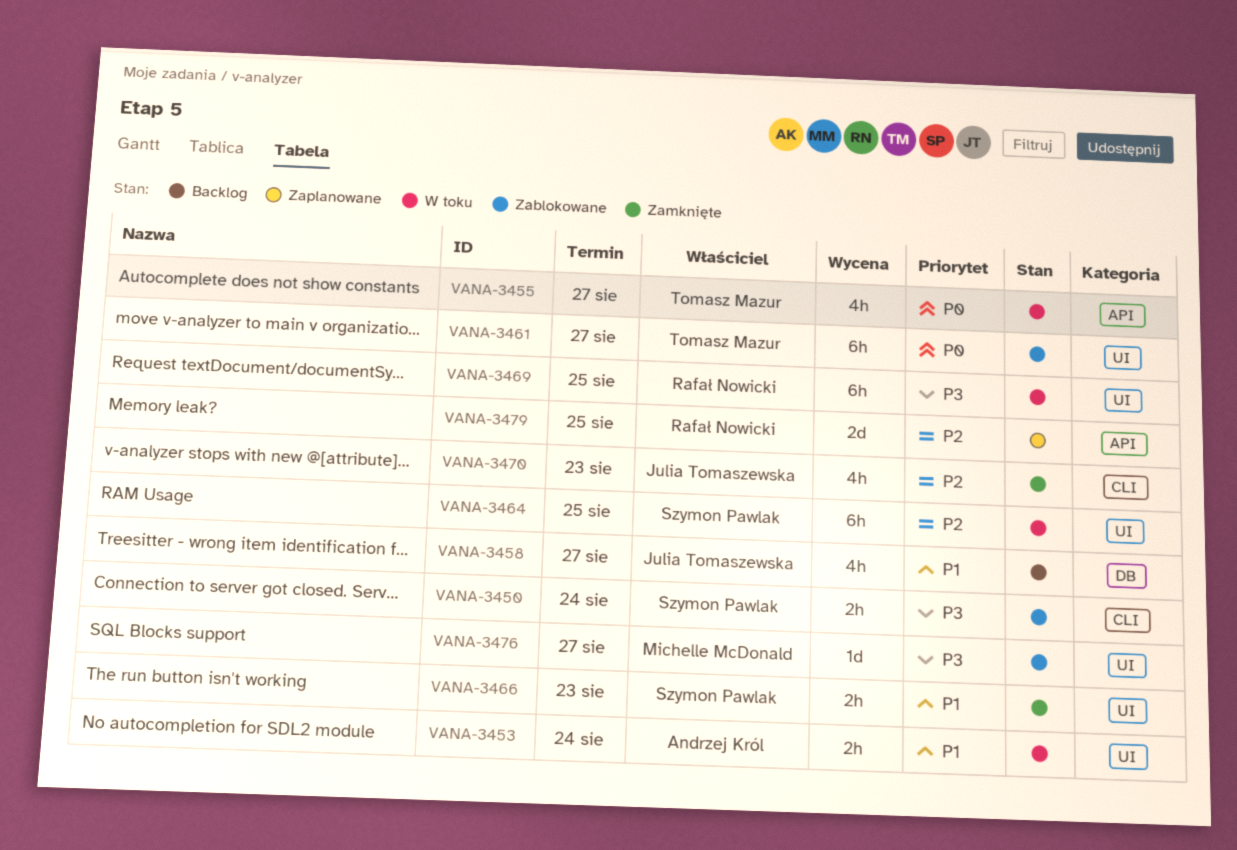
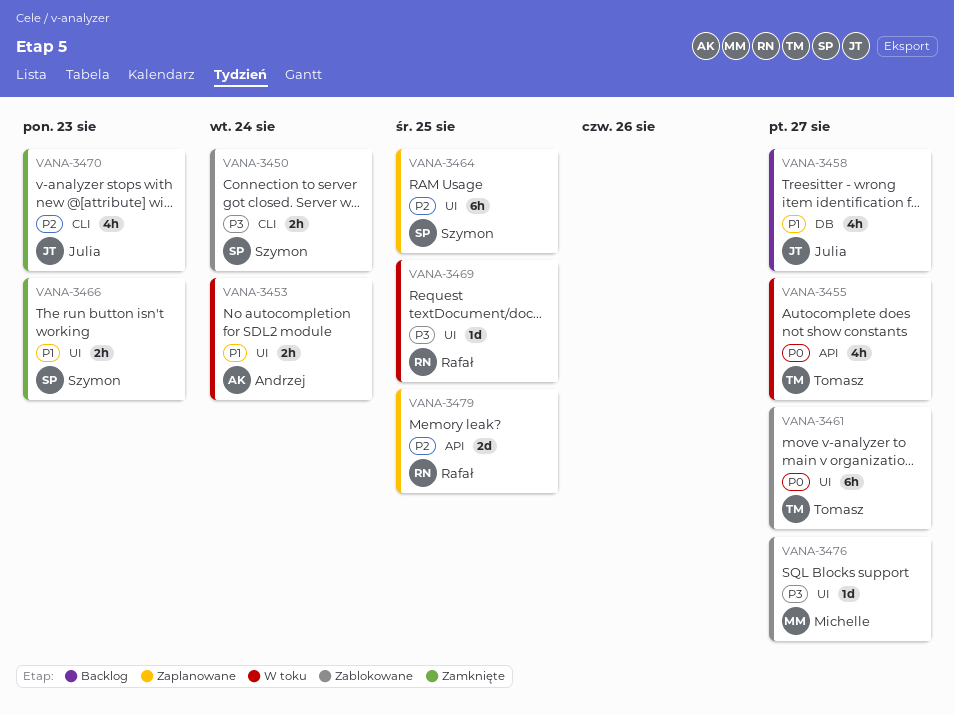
VANA-3464, status: W toku -> Zaplanowane
VANA-3469, estimate: 6h -> 1d

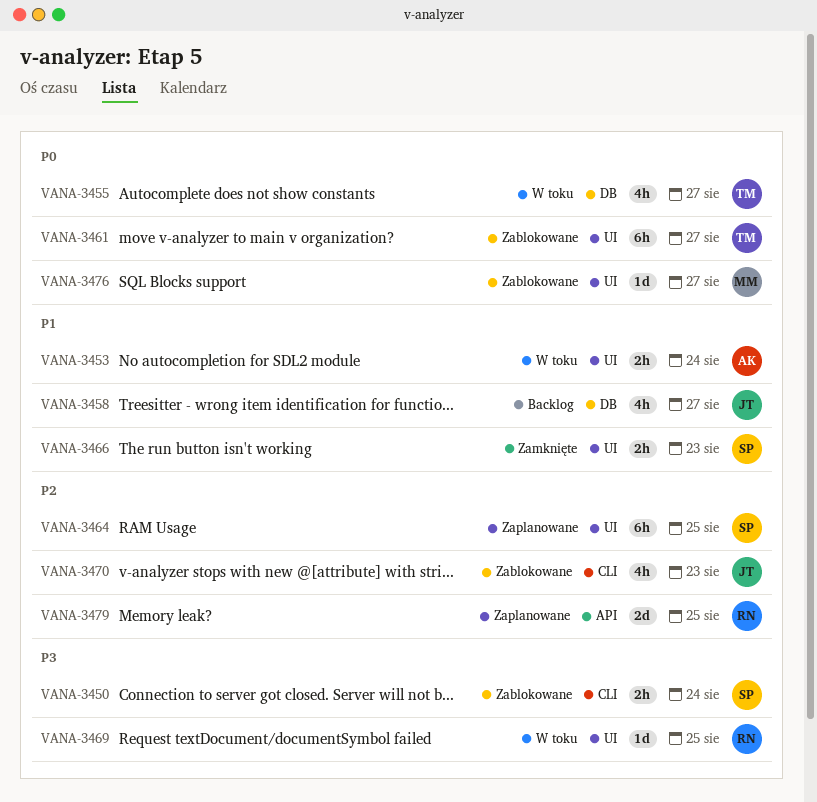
VANA-3455, label: API -> DB
VANA-3470, status: Zamknięte -> Zablokowane
VANA-3476, priority: P3 -> P0

